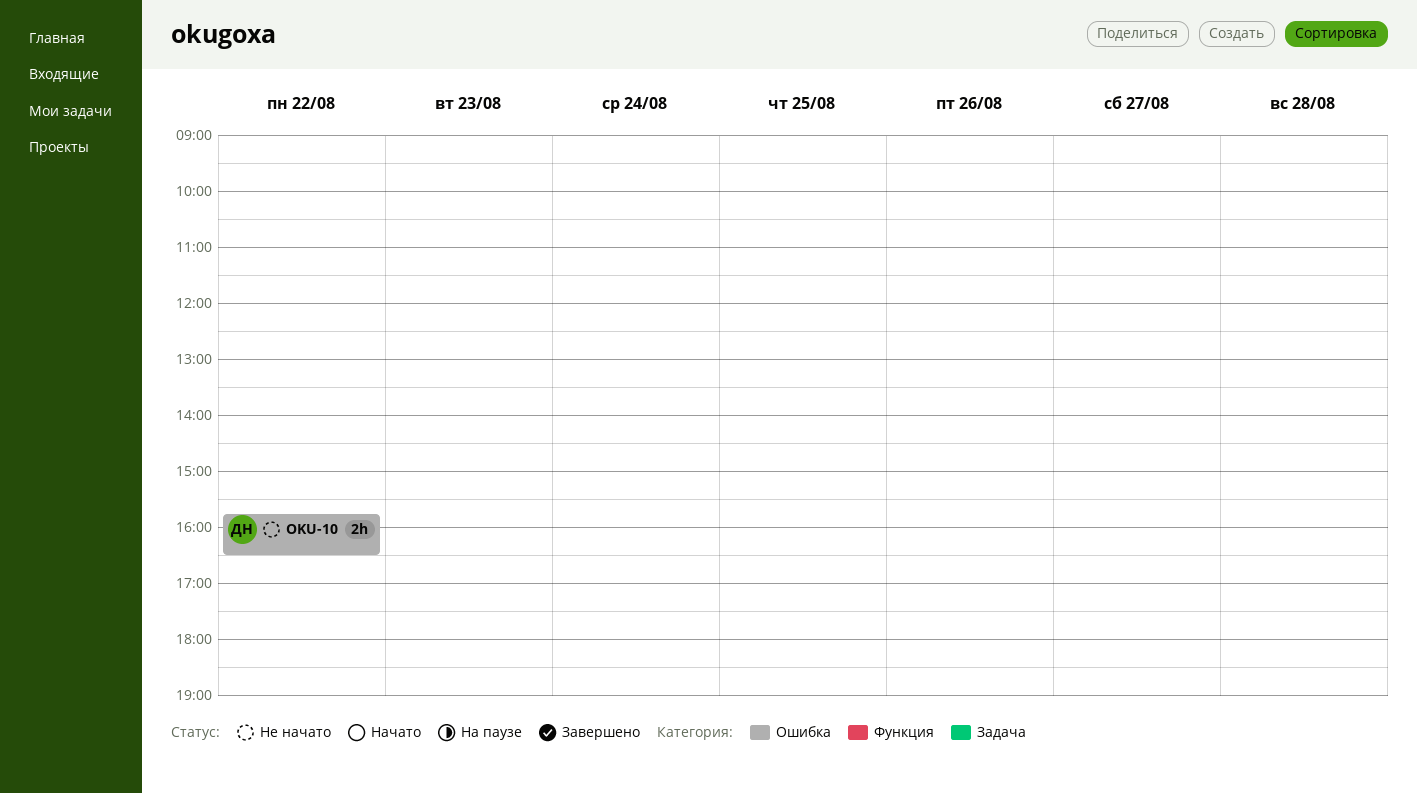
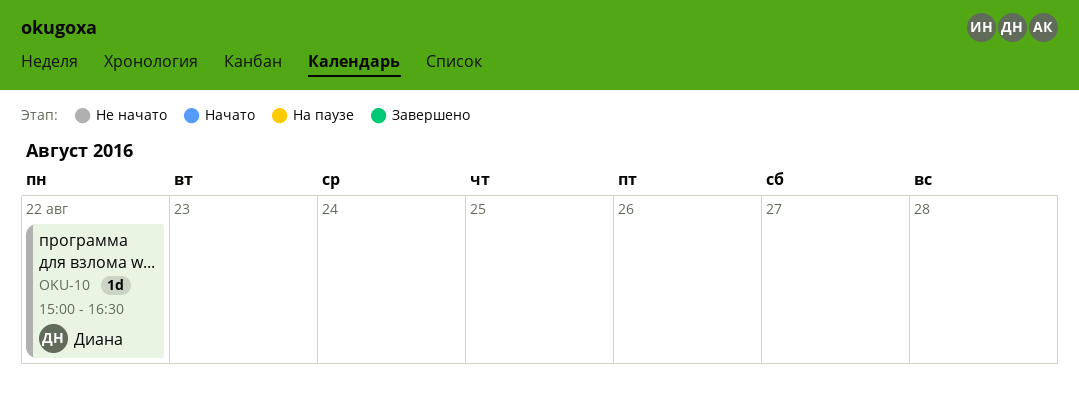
OKU-10, estimate: 2h -> 1d
OKU-10, begins: 15:45 -> 15:00

